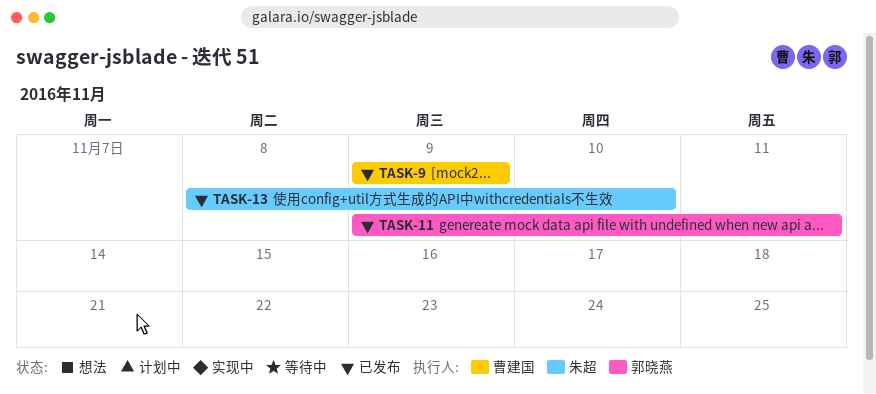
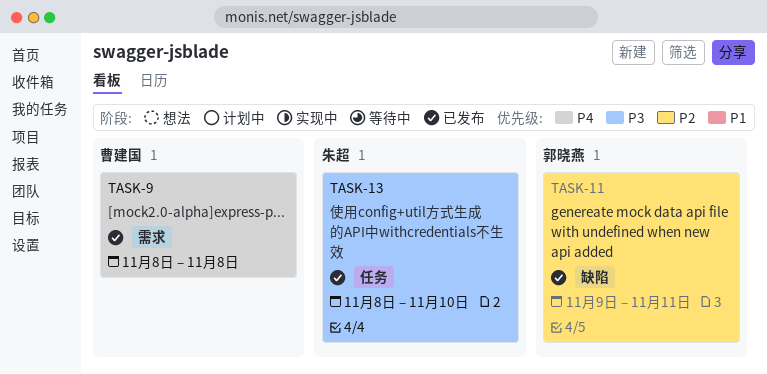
TASK-9, start: Nov 9 -> Nov 8
TASK-9, due: Nov 9 -> Nov 8

